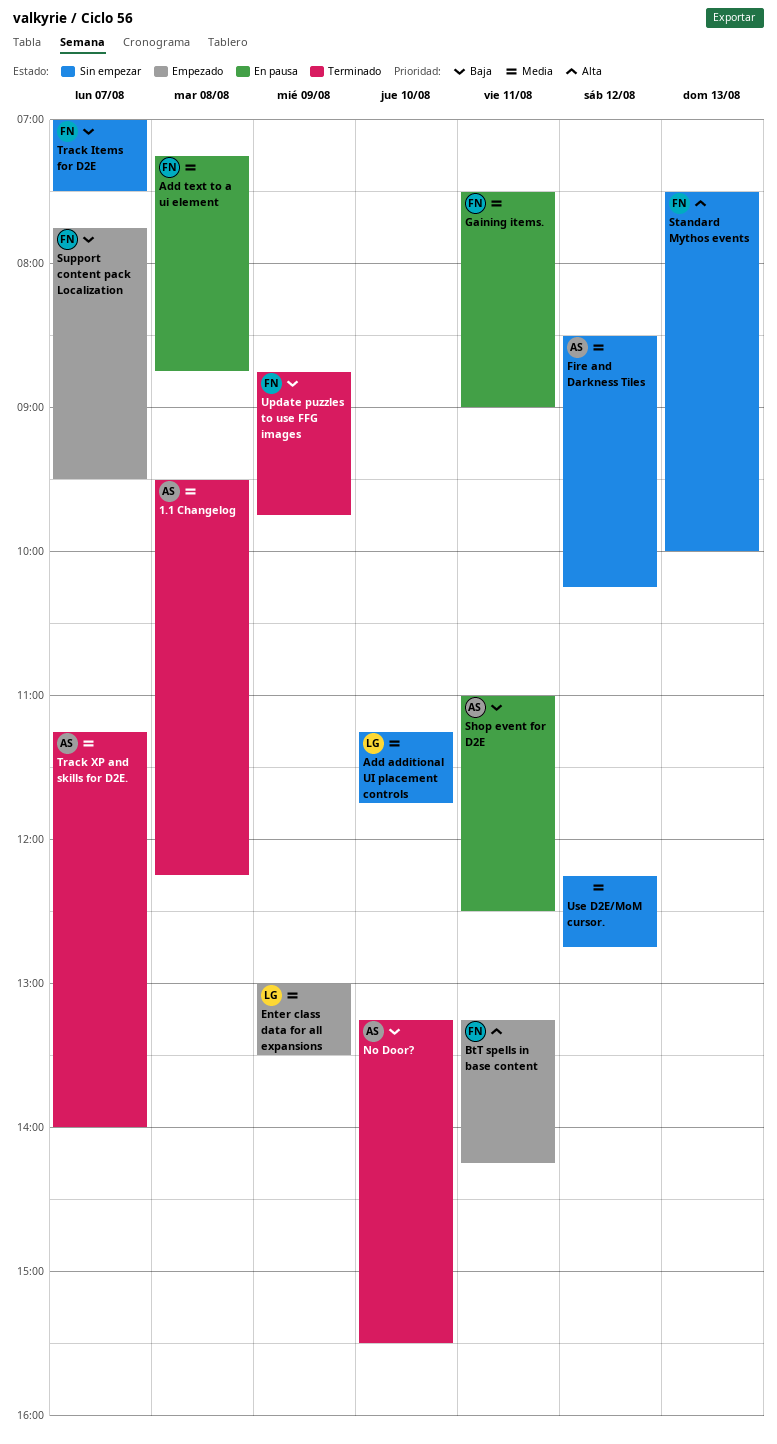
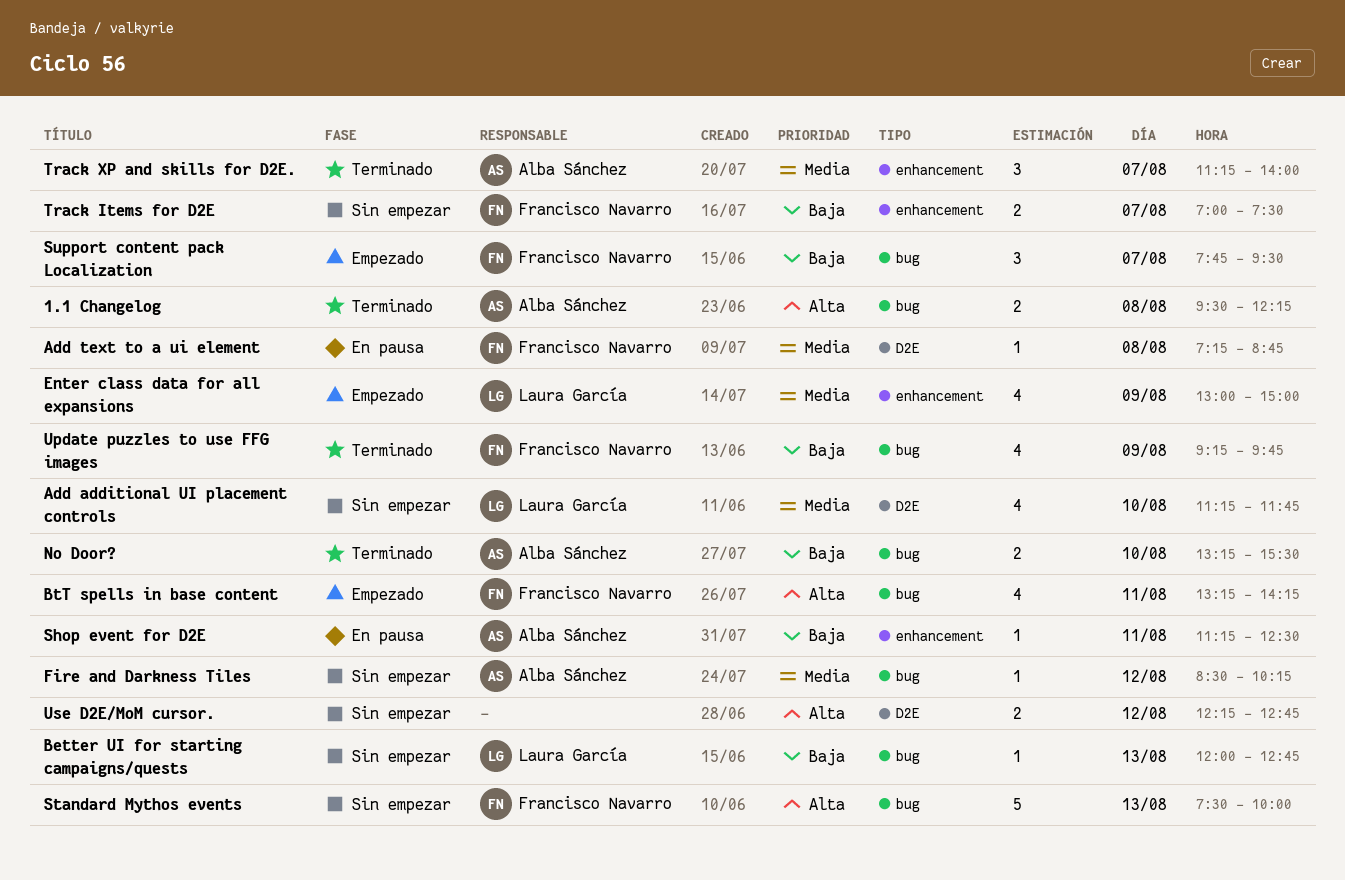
1.1 Changelog, priority: Media -> Alta
Better UI for starting campaigns/quests: none -> present
Enter class data for all expansions, ends: 13:30 -> 15:00
Gaining items.: present -> none
Shop event for D2E, begins: 11:00 -> 11:15
Update puzzles to use FFG images, begins: 08:45 -> 09:15
Use D2E/MoM cursor., priority: Media -> Alta

